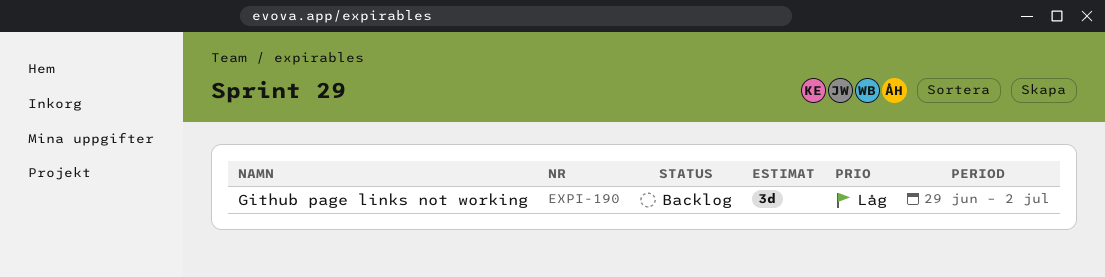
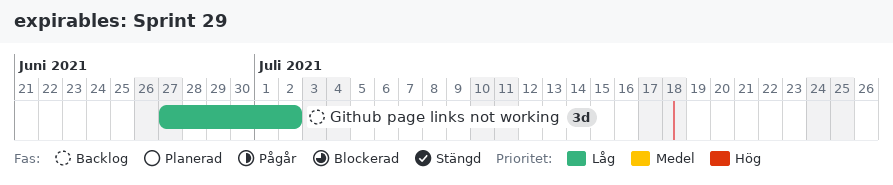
Github page links not working, start: Jun 29 -> Jun 27

